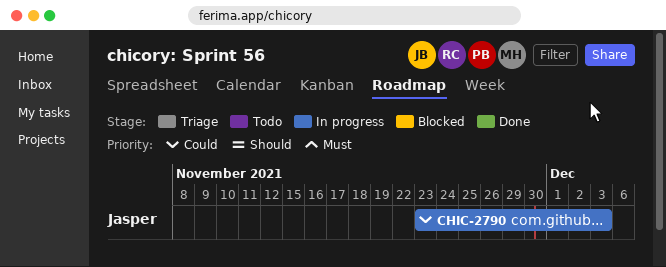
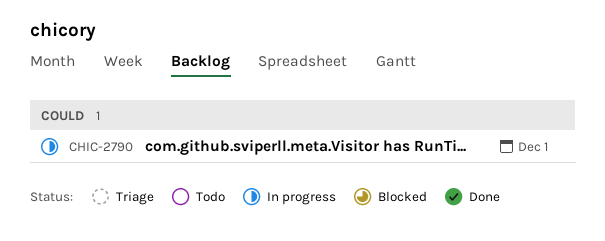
CHIC-2790, due: Dec 3 -> Dec 1

